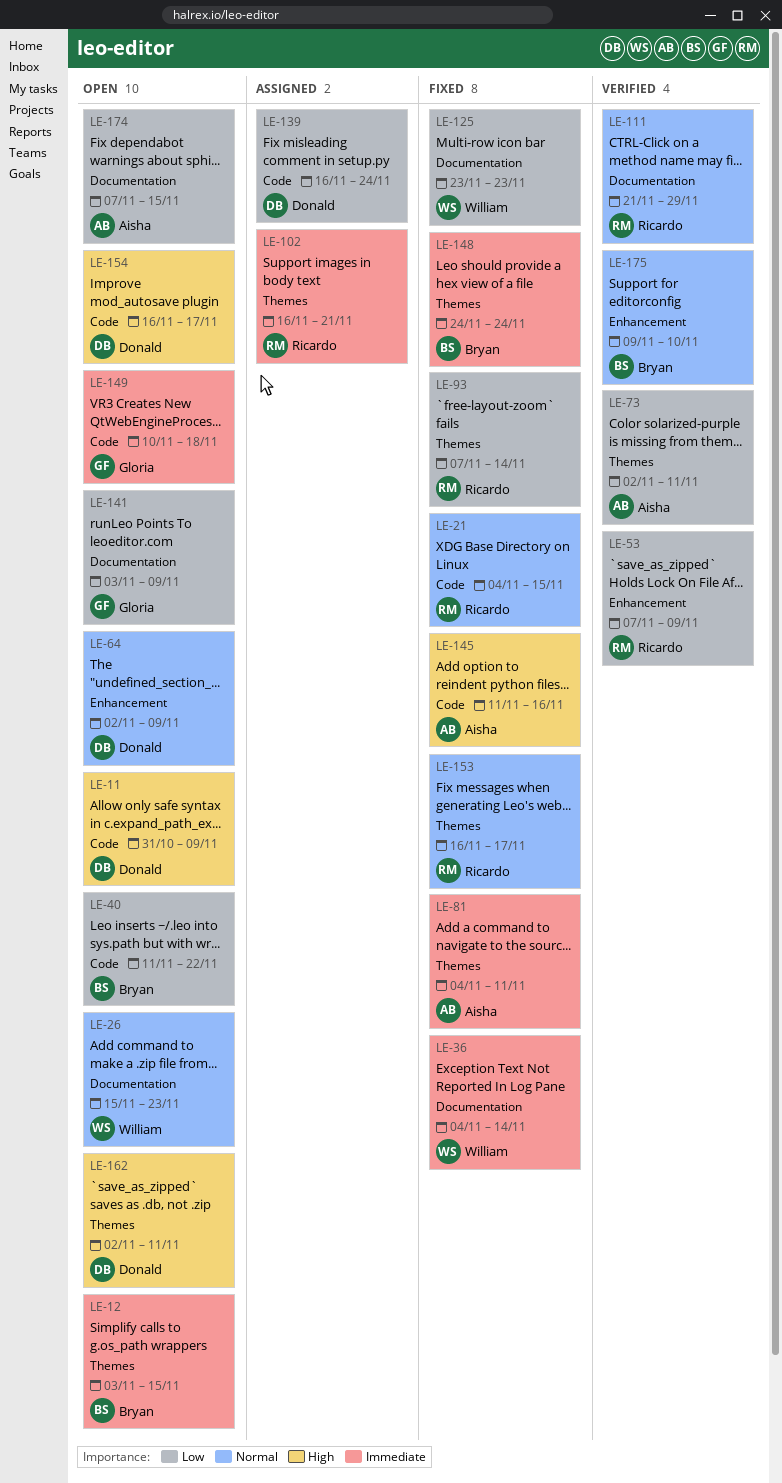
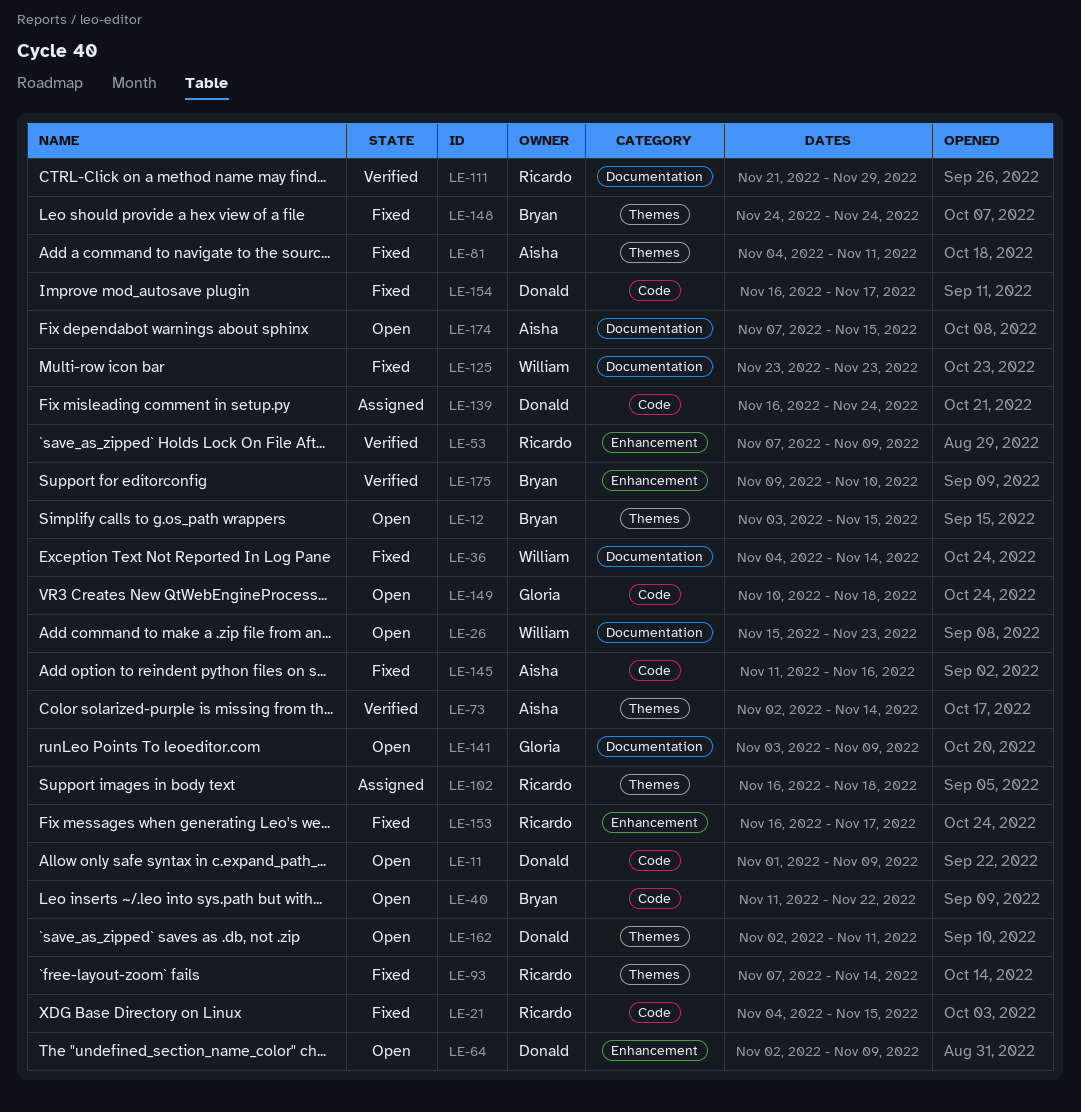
LE-11, start: Oct 31 -> Nov 1
LE-73, due: Nov 11 -> Nov 14
LE-102, due: Nov 21 -> Nov 18
LE-153, label: Themes -> Enhancement
LE-154, status: Open -> Fixed

